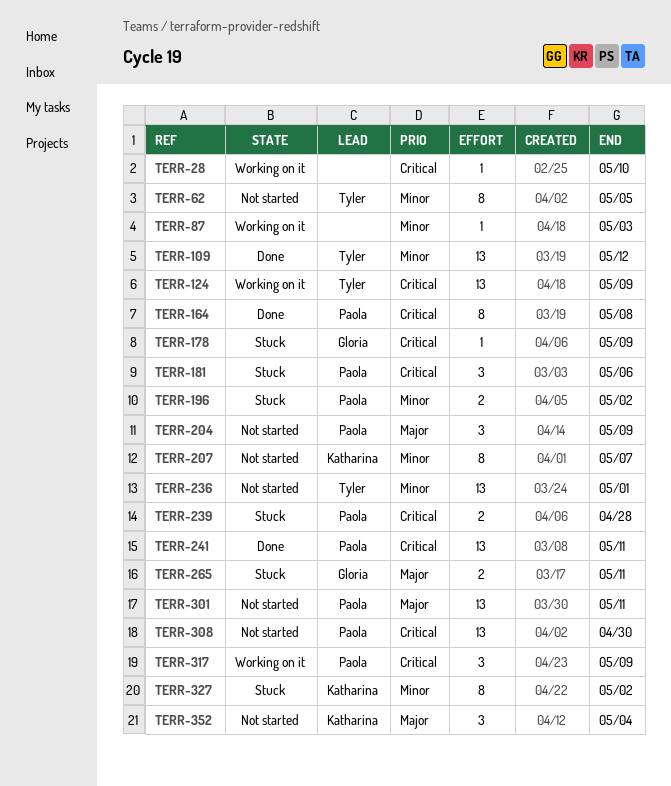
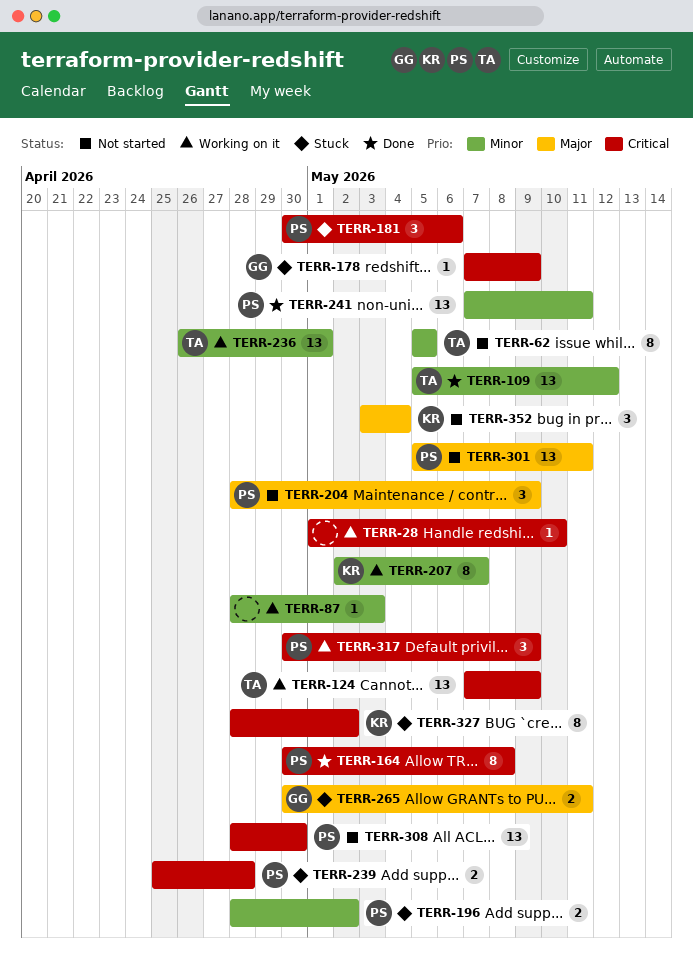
TERR-207, status: Not started -> Working on it
TERR-236, status: Not started -> Working on it
TERR-241, priority: Critical -> Minor
TERR-327, priority: Minor -> Critical

